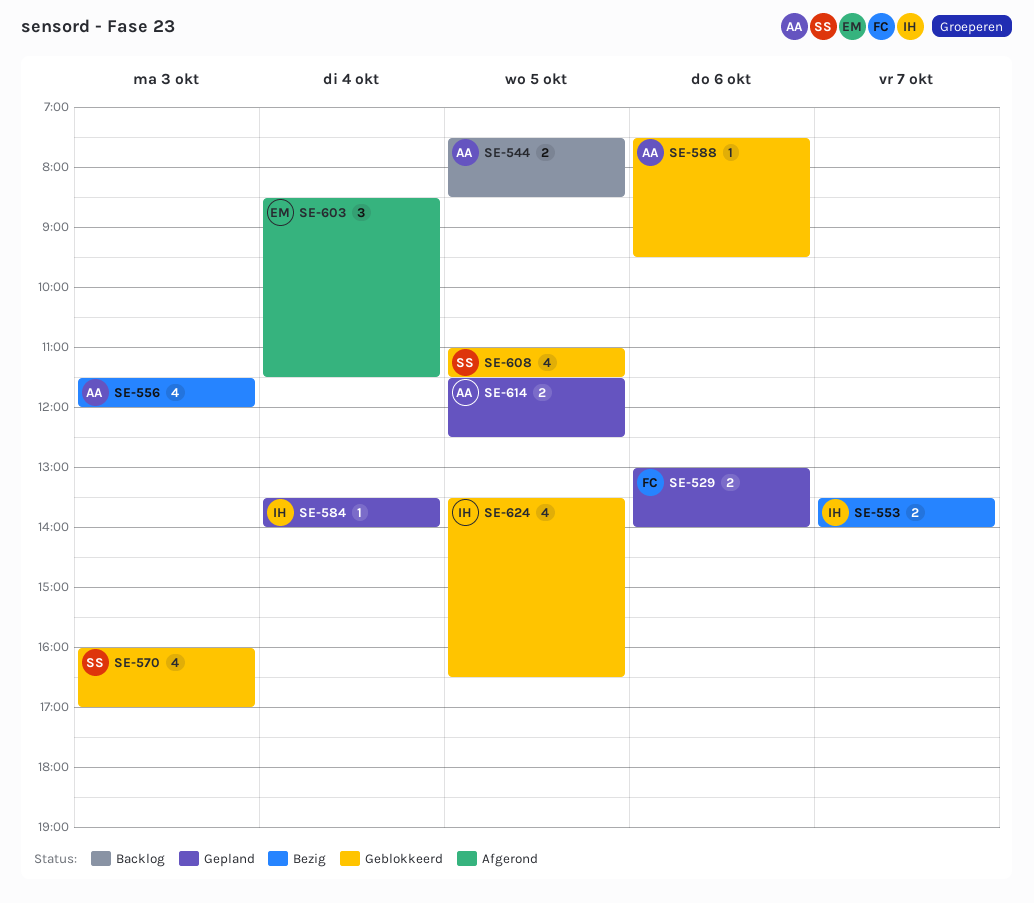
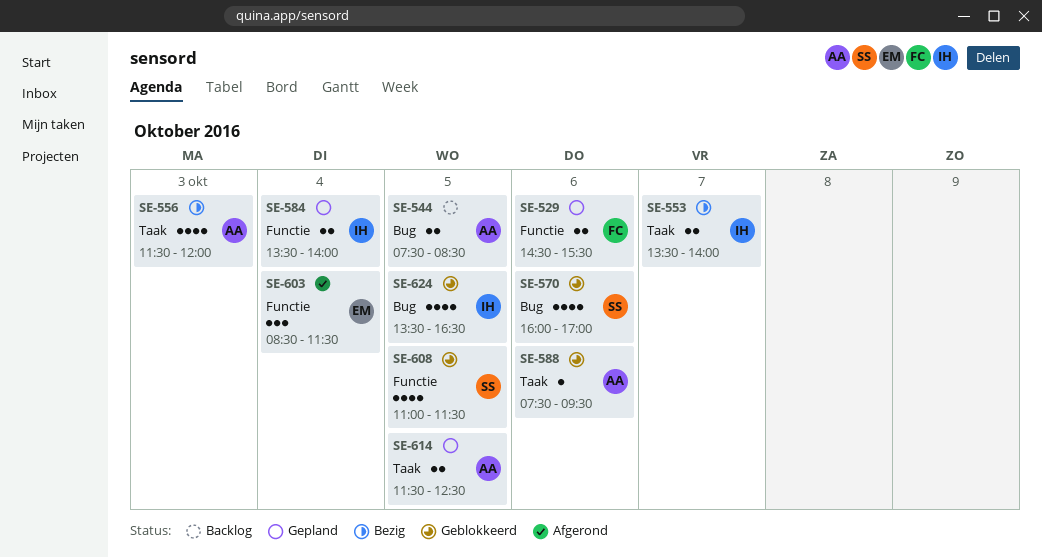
SE-529, begins: 13:00 -> 14:30
SE-529, ends: 14:00 -> 15:30
SE-570, day: Oct 3 -> Oct 6
SE-584, estimate: 1 -> 2

